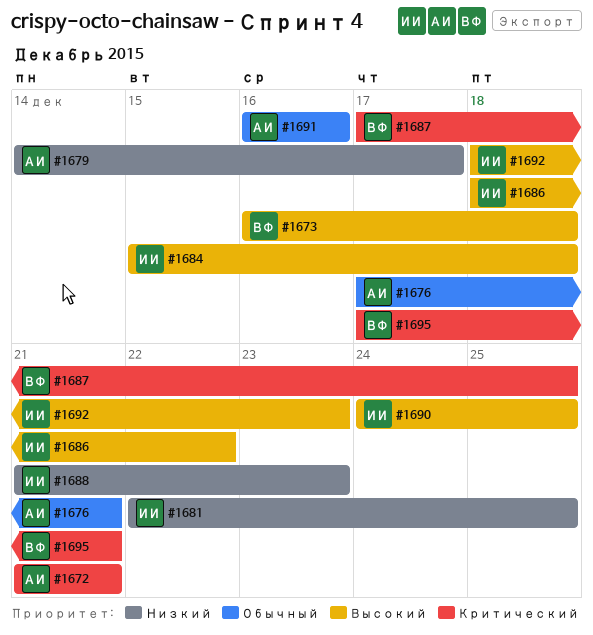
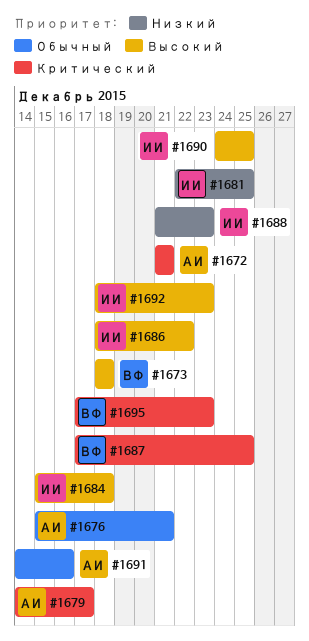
#1673, start: Dec 16 -> Dec 18
#1676, start: Dec 17 -> Dec 15
#1679, priority: Низкий -> Критический
#1691, start: Dec 16 -> Dec 14
#1695, due: Dec 21 -> Dec 23

